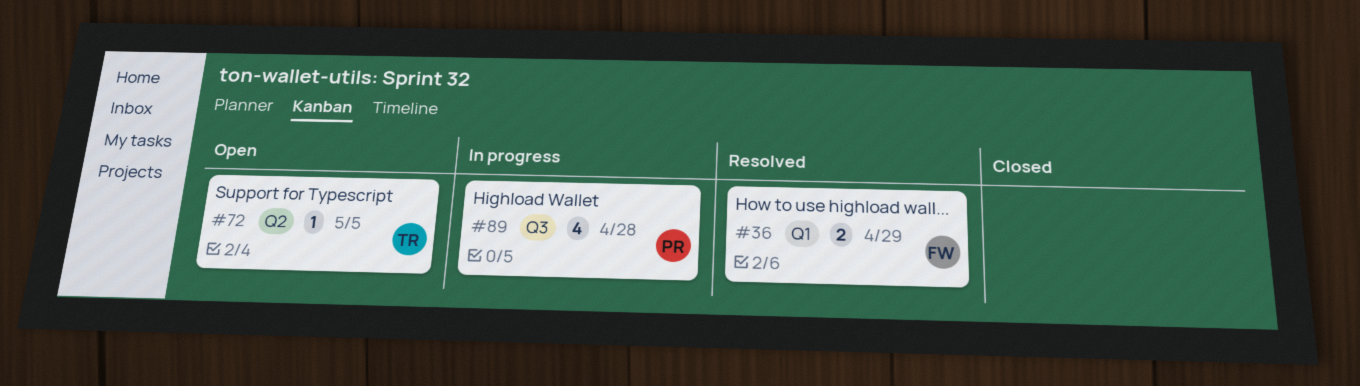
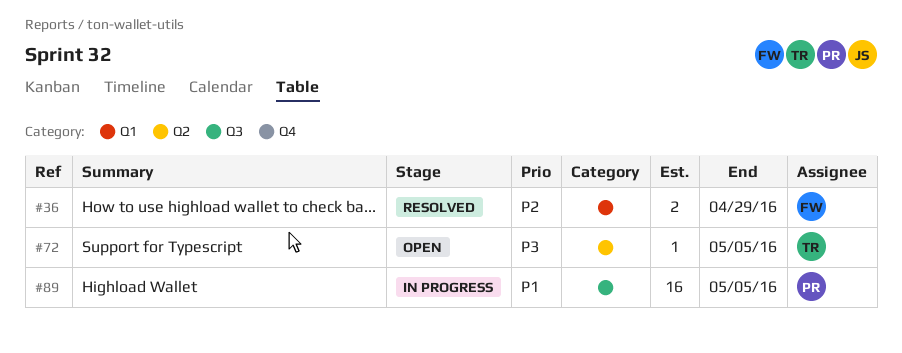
#89, estimate: 4 -> 16
#89, due: Apr 28 -> May 5

